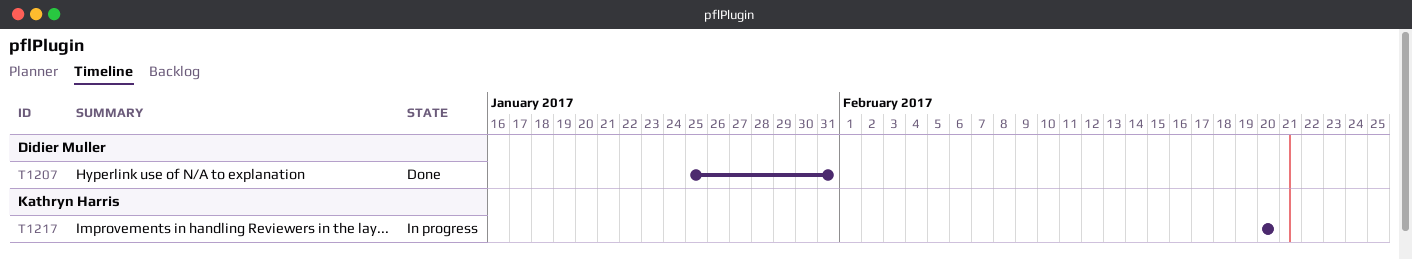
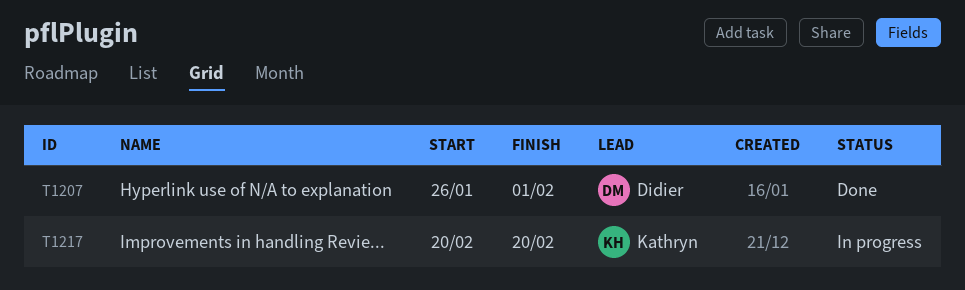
T1207, start: Jan 25 -> Jan 26
T1207, due: Jan 31 -> Feb 1

